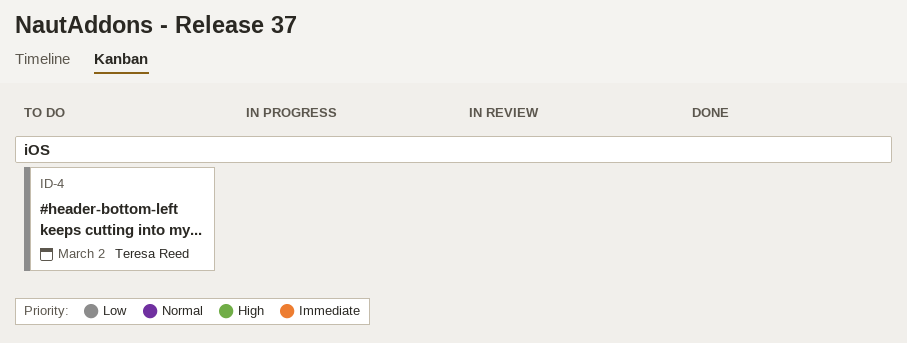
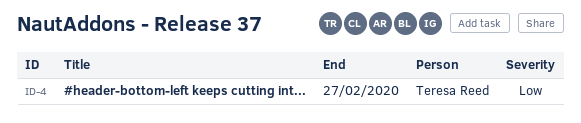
ID-4, due: Mar 2 -> Feb 27

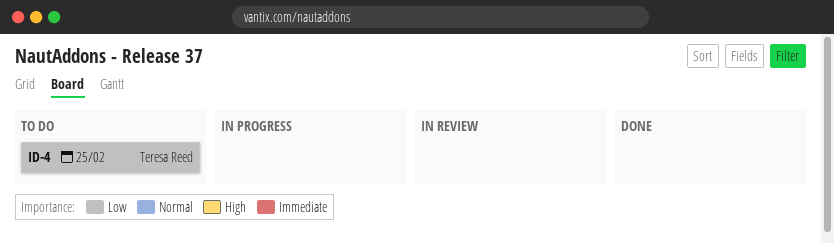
ID-4, due: Feb 27 -> Feb 25

